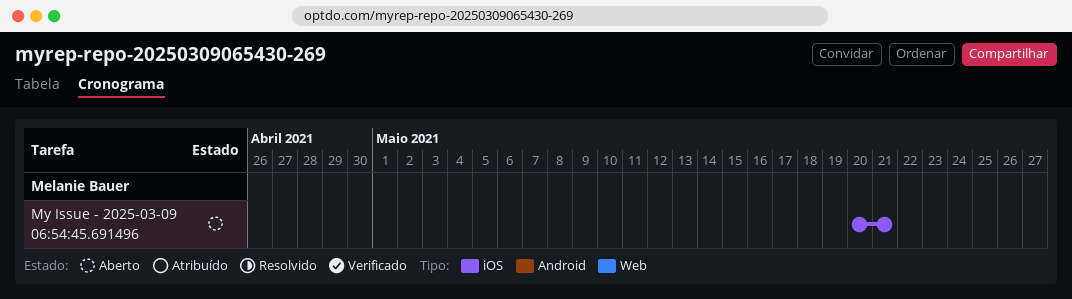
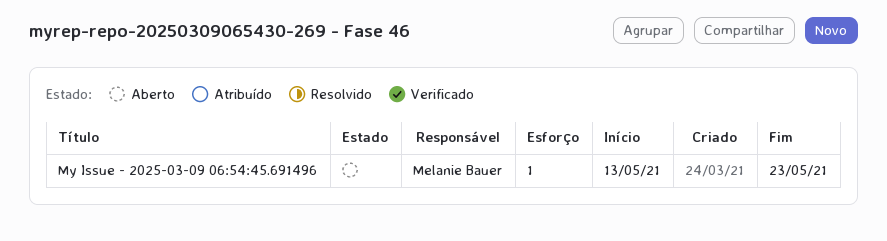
My Issue - 2025-03-09 06:54:45.691496, start: May 20 -> May 13
My Issue - 2025-03-09 06:54:45.691496, due: May 21 -> May 23

